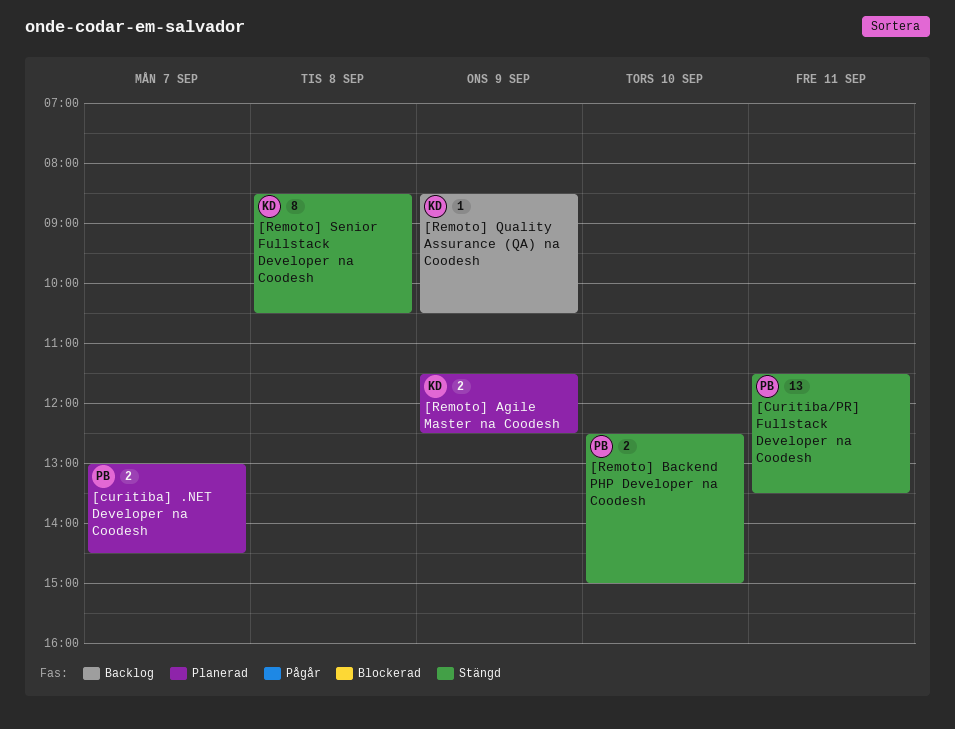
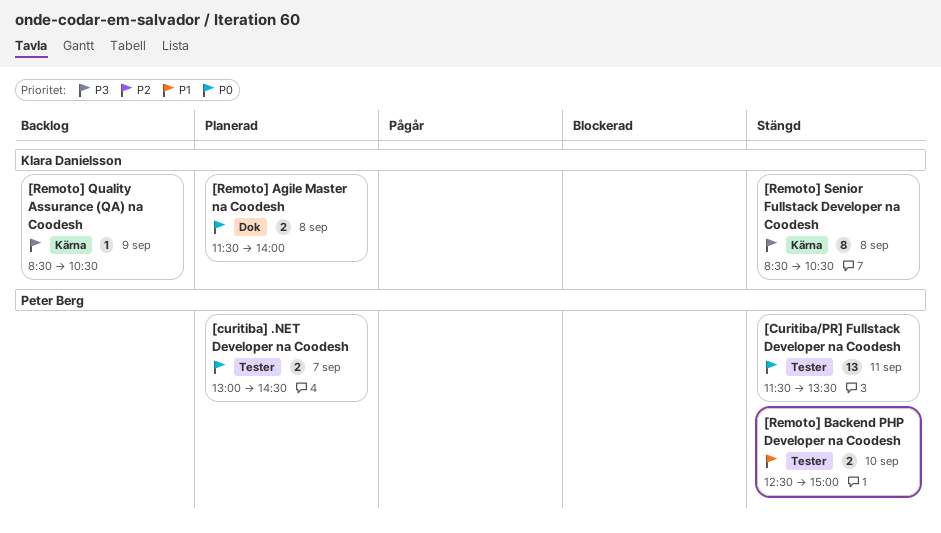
[Remoto] Agile Master na Coodesh, day: Sep 9 -> Sep 8
[Remoto] Agile Master na Coodesh, ends: 12:30 -> 14:00

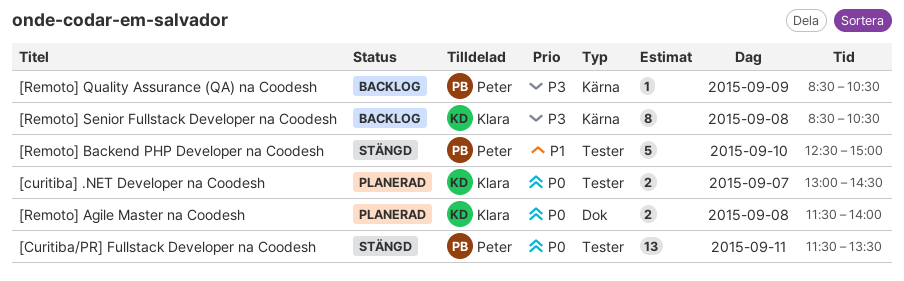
[curitiba] .NET Developer na Coodesh, owner: Peter Berg -> Klara Danielsson
[Remoto] Backend PHP Developer na Coodesh, estimate: 2 -> 5
[Remoto] Quality Assurance (QA) na Coodesh, owner: Klara Danielsson -> Peter Berg
[Remoto] Senior Fullstack Developer na Coodesh, status: Stängd -> Backlog

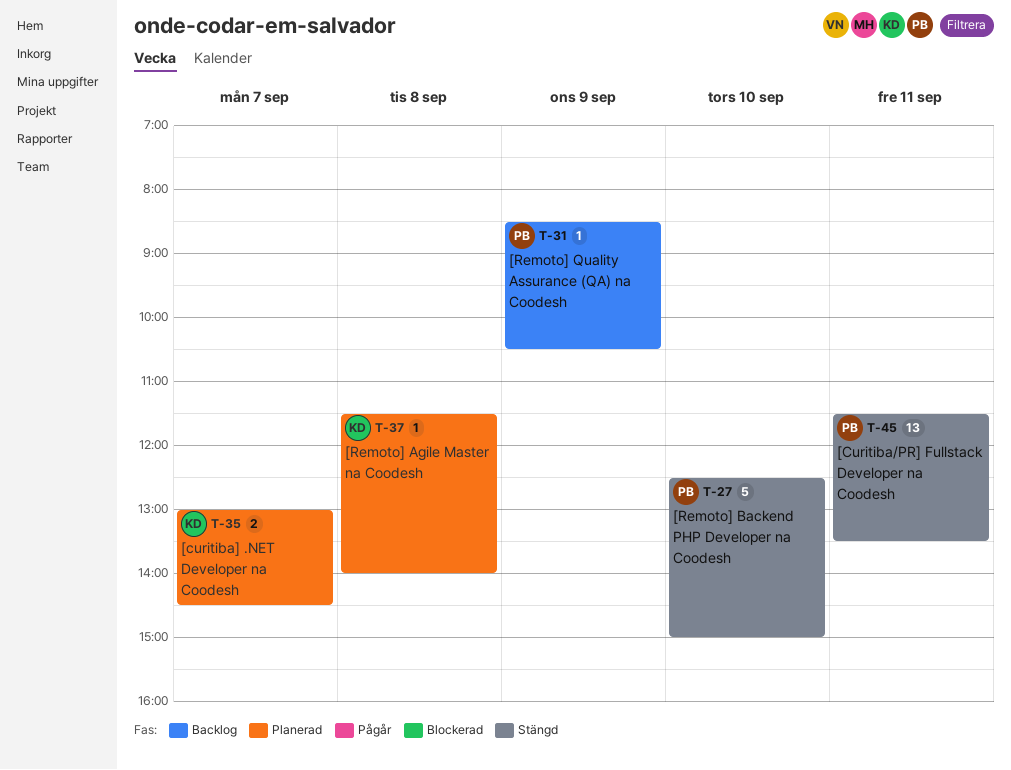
[Remoto] Agile Master na Coodesh, estimate: 2 -> 1
[Remoto] Senior Fullstack Developer na Coodesh: present -> none

